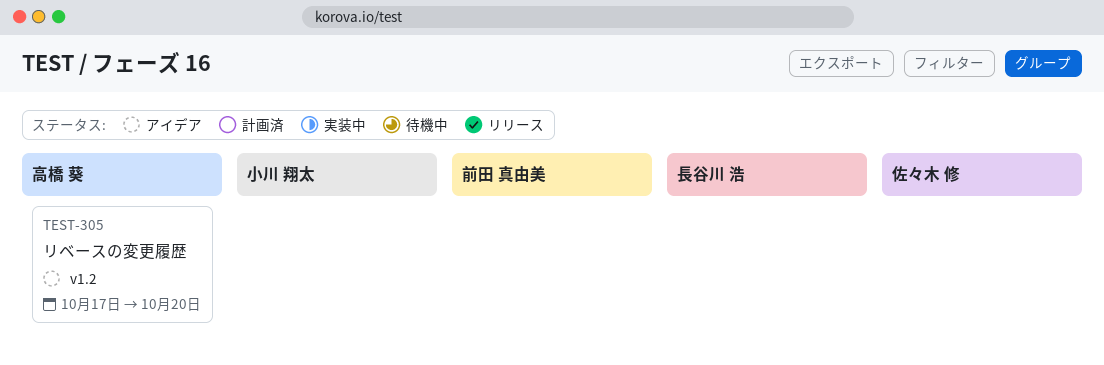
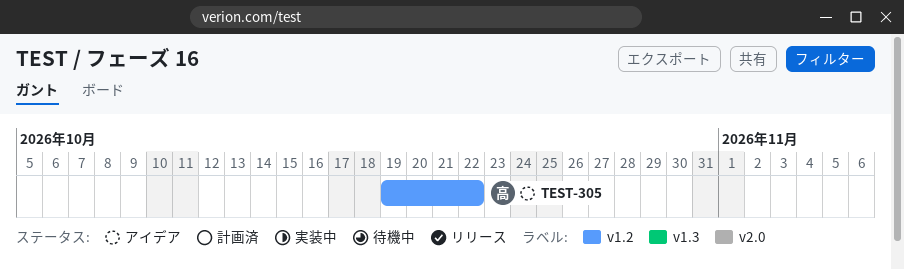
TEST-305, start: Oct 17 -> Oct 19
TEST-305, due: Oct 20 -> Oct 22

